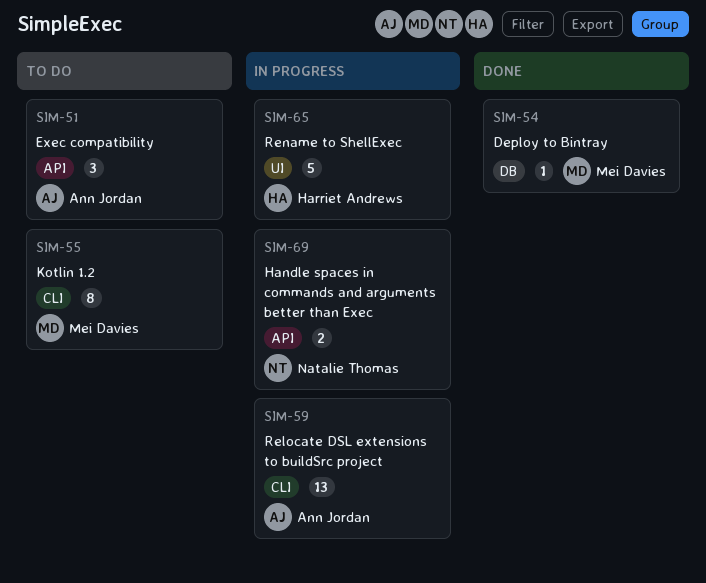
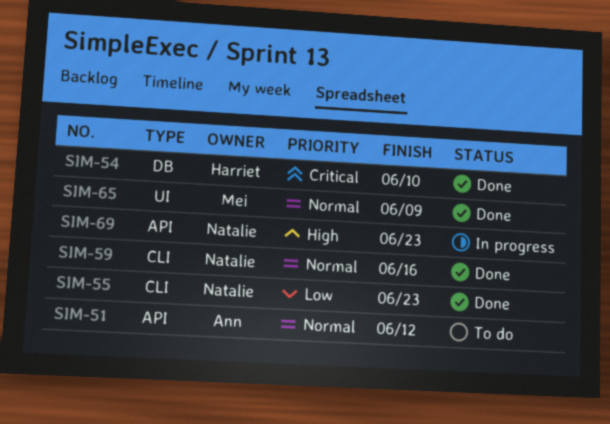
SIM-54, owner: Mei Davies -> Harriet Andrews
SIM-55, status: To do -> Done
SIM-55, owner: Mei Davies -> Natalie Thomas
SIM-59, status: In progress -> Done
SIM-59, owner: Ann Jordan -> Natalie Thomas
SIM-65, status: In progress -> Done
SIM-65, owner: Harriet Andrews -> Mei Davies

